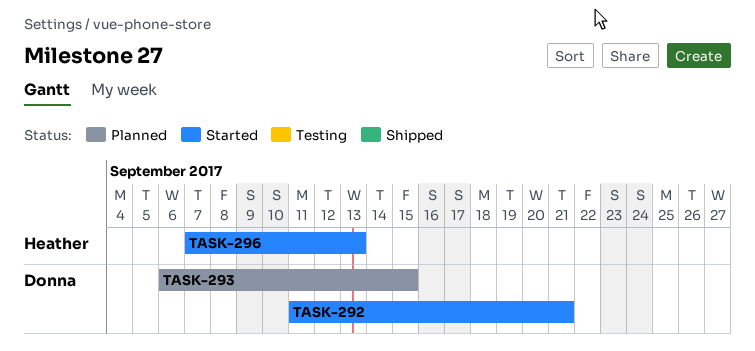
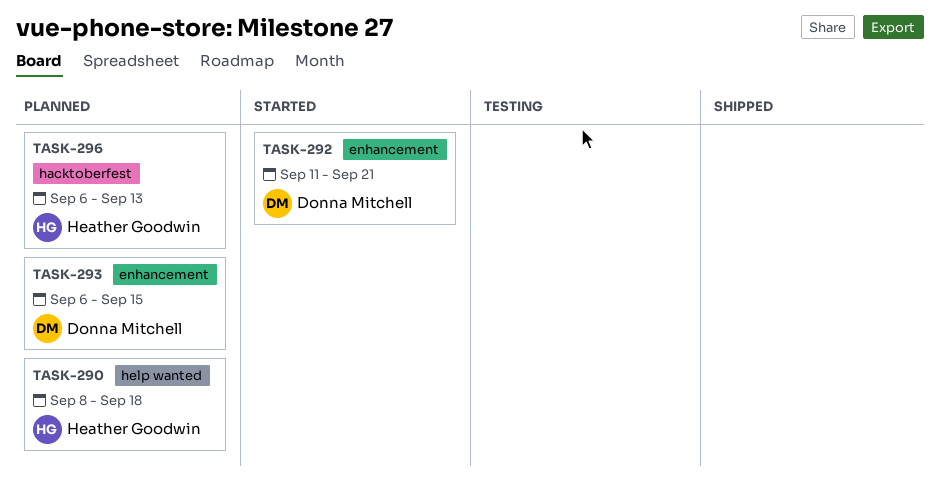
TASK-290: none -> present
TASK-296, status: Started -> Planned
TASK-296, start: Sep 7 -> Sep 6

